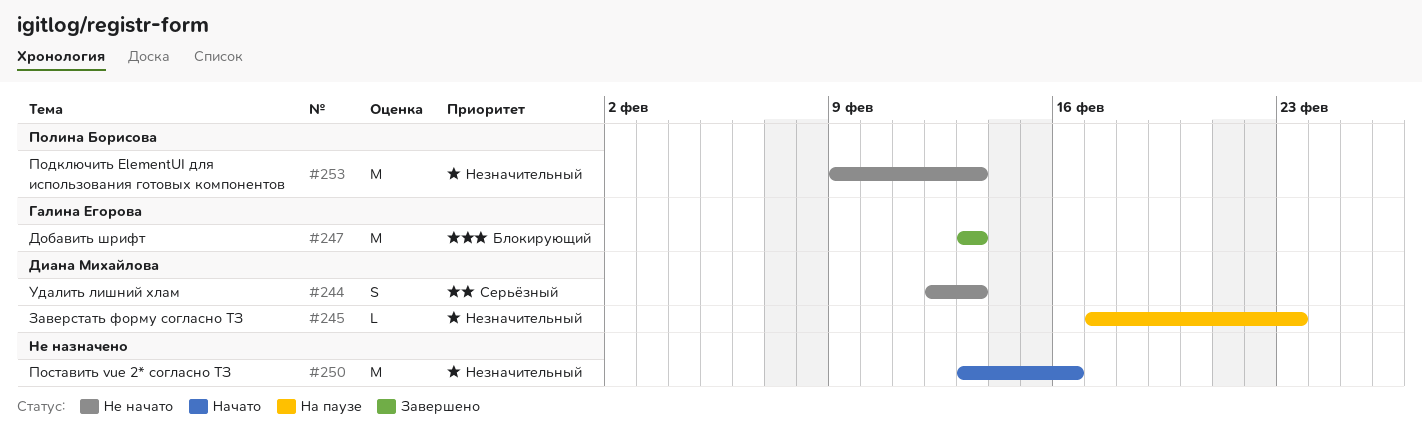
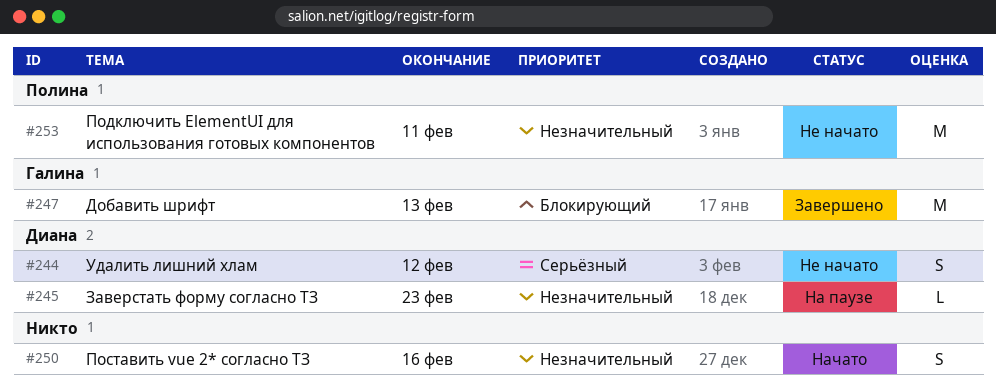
#244, due: Feb 13 -> Feb 12
#250, estimate: M -> S
#253, due: Feb 13 -> Feb 11

